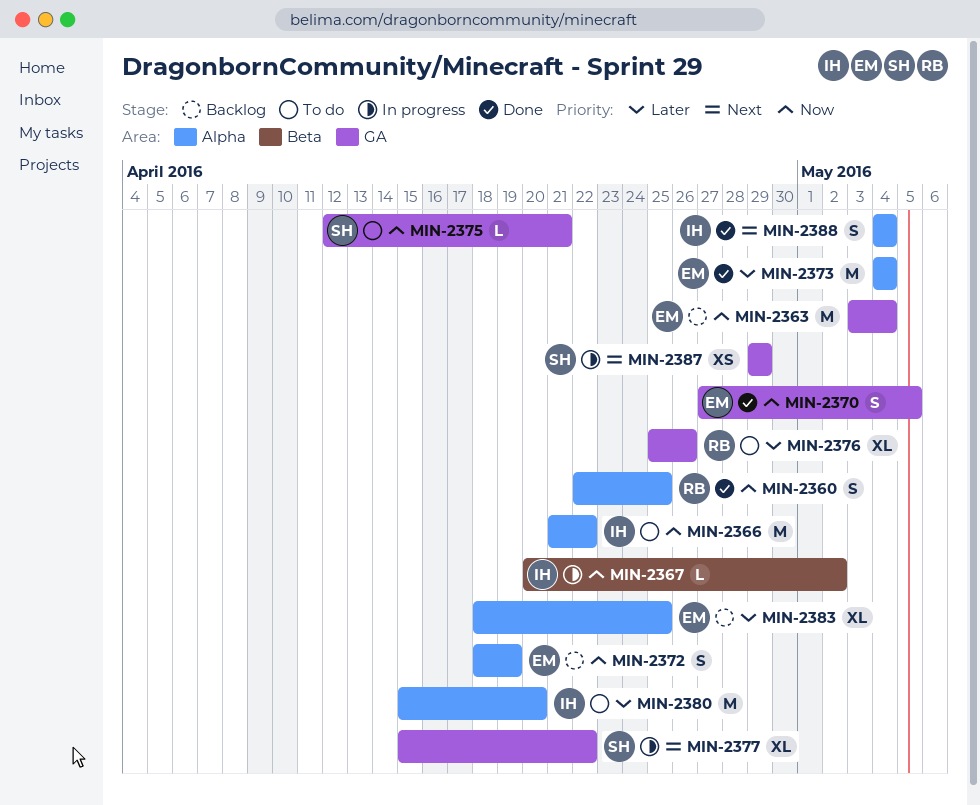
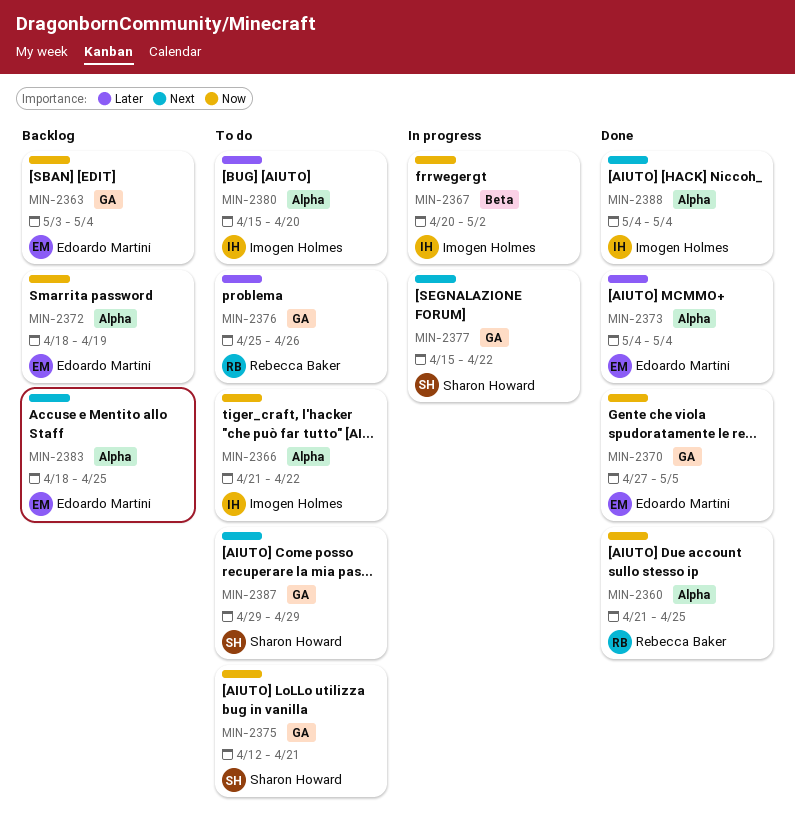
MIN-2360, start: Apr 22 -> Apr 21
MIN-2383, priority: Later -> Next
MIN-2387, status: In progress -> To do

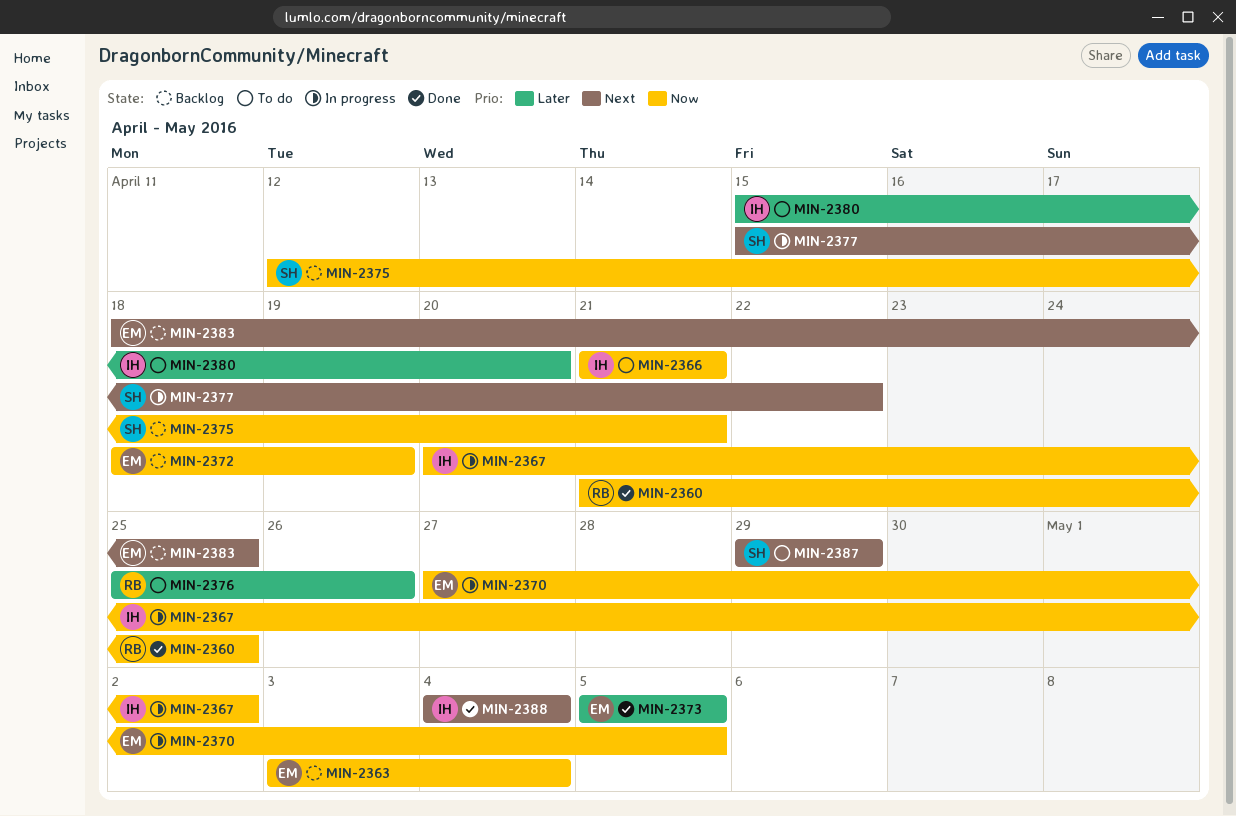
MIN-2366, due: Apr 22 -> Apr 21
MIN-2370, status: Done -> In progress
MIN-2373, start: May 4 -> May 5
MIN-2373, due: May 4 -> May 5
MIN-2375, status: To do -> Backlog

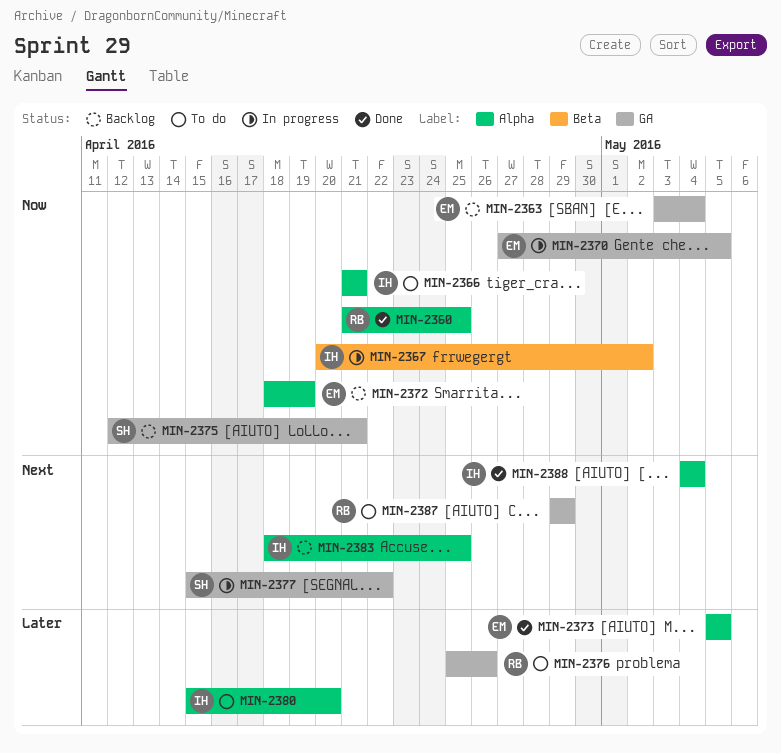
MIN-2383, owner: EM -> IH
MIN-2387, owner: SH -> RB

